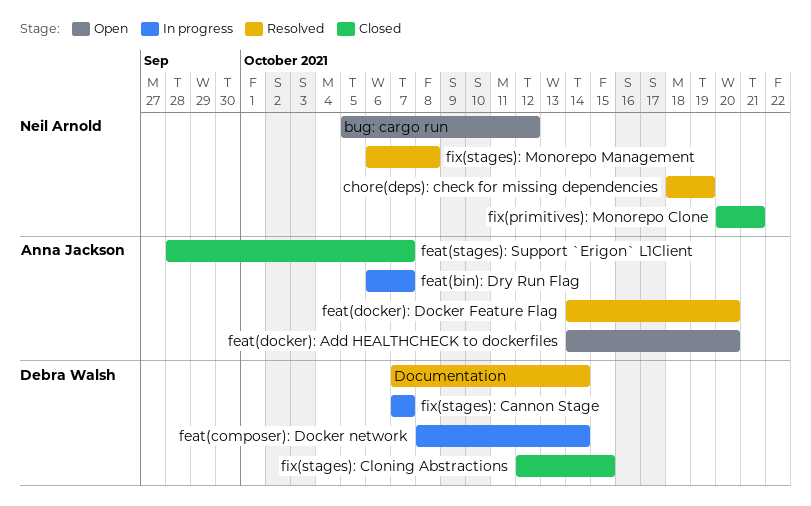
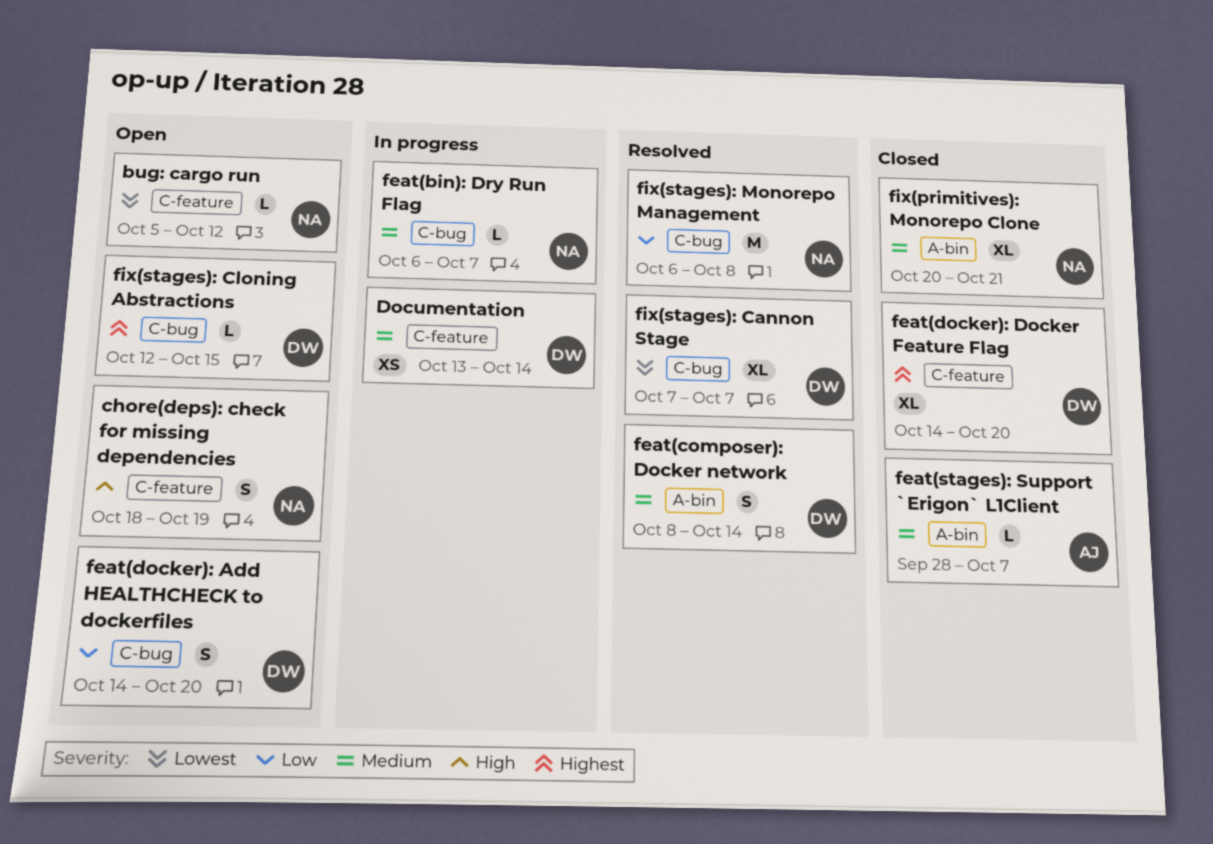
chore(deps): check for missing dependencies, status: Resolved -> Open
Documentation, status: Resolved -> In progress
Documentation, start: Oct 7 -> Oct 13
feat(bin): Dry Run Flag, owner: Anna Jackson -> Neil Arnold
feat(composer): Docker network, status: In progress -> Resolved
feat(docker): Add HEALTHCHECK to dockerfiles, owner: Anna Jackson -> Debra Walsh
feat(docker): Docker Feature Flag, status: Resolved -> Closed
feat(docker): Docker Feature Flag, owner: Anna Jackson -> Debra Walsh
fix(stages): Cannon Stage, status: In progress -> Resolved
fix(stages): Cloning Abstractions, status: Closed -> Open

